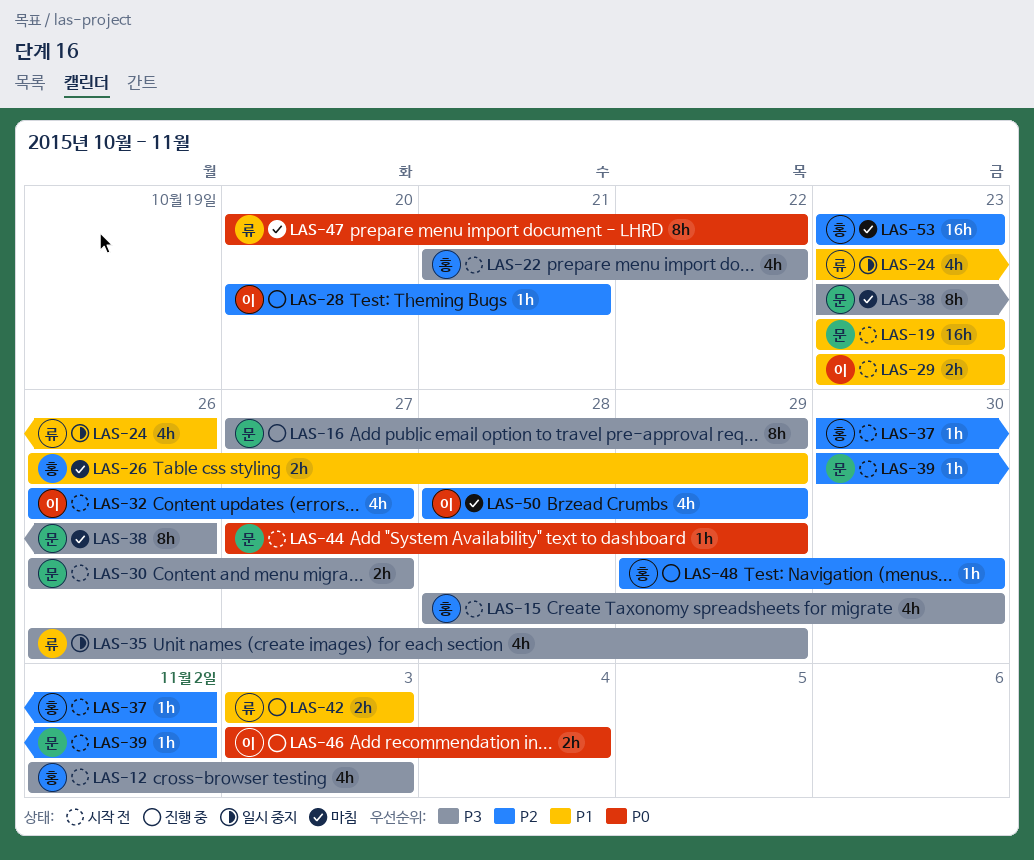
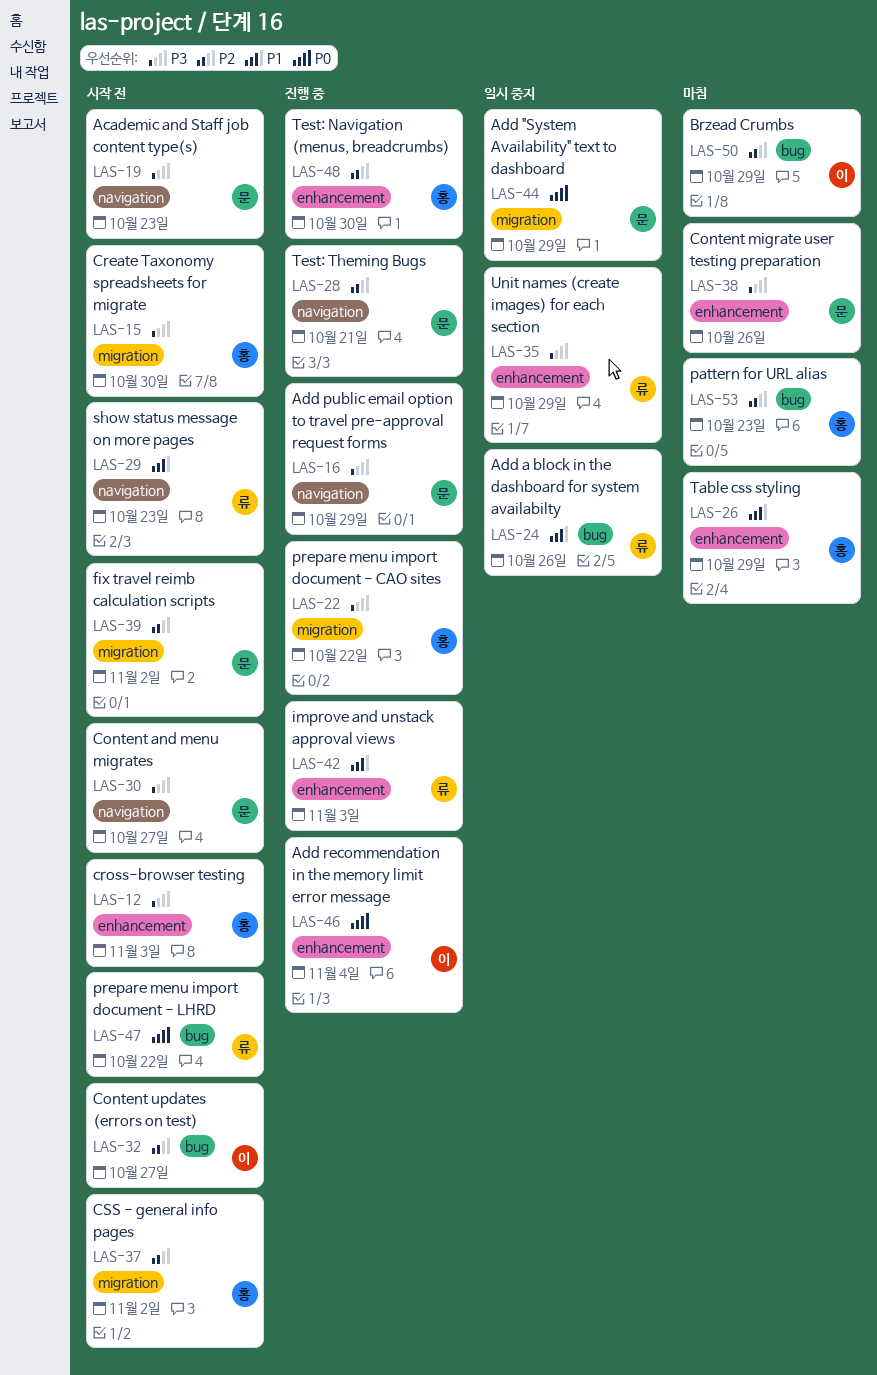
LAS-19, priority: P1 -> P3
LAS-22, status: 시작 전 -> 진행 중
LAS-28, owner: 이 -> 문
LAS-29, owner: 이 -> 류
LAS-44, status: 시작 전 -> 일시 중지
LAS-47, status: 마침 -> 시작 전

